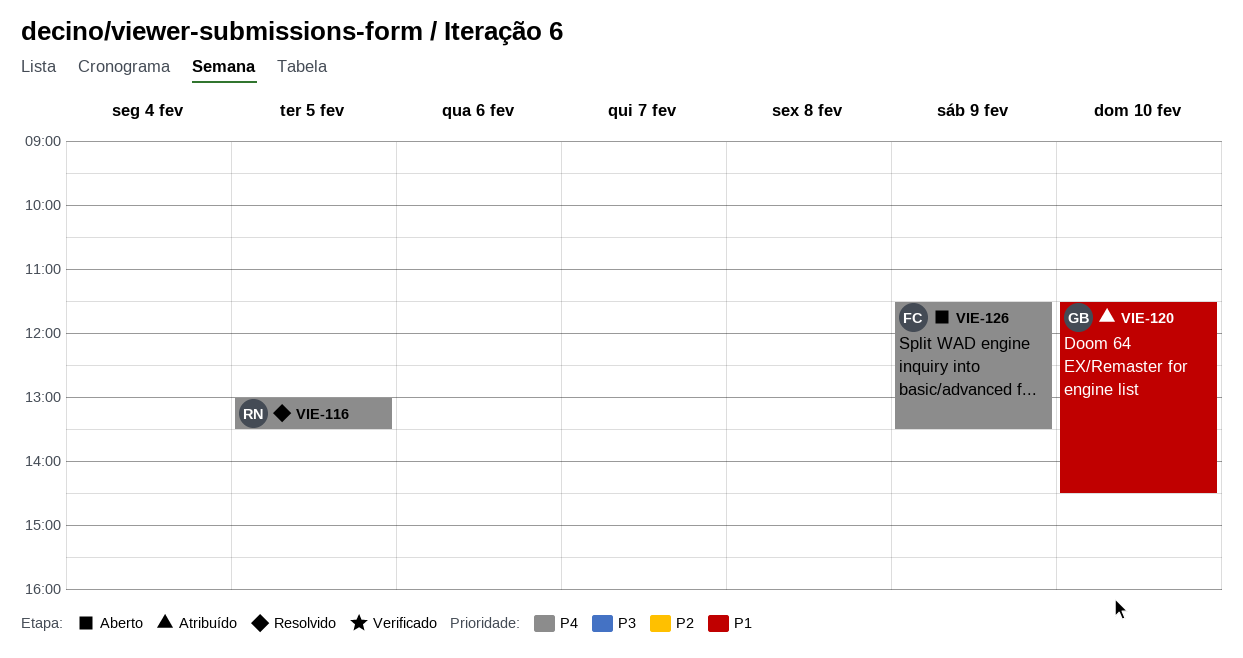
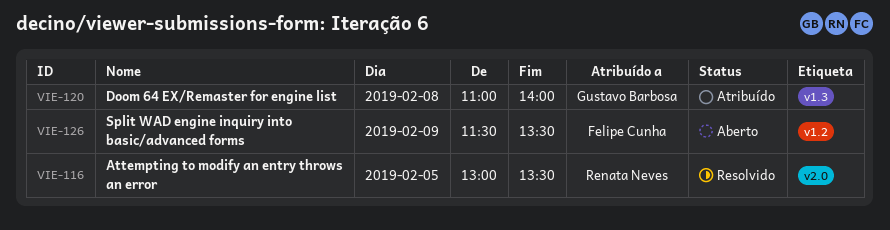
VIE-120, day: Feb 10 -> Feb 8
VIE-120, begins: 11:30 -> 11:00
VIE-120, ends: 14:30 -> 14:00

